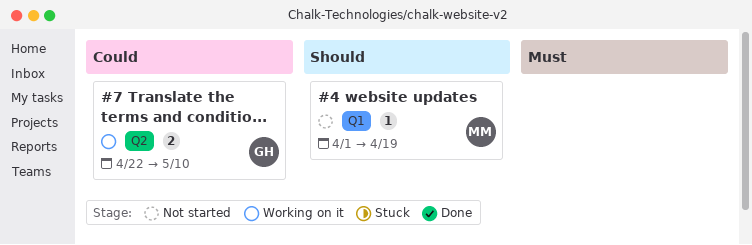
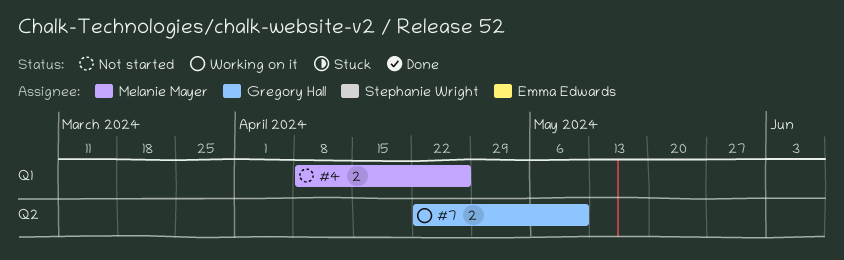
#4, estimate: 1 -> 2
#4, start: Apr 1 -> Apr 8
#4, due: Apr 19 -> Apr 26

